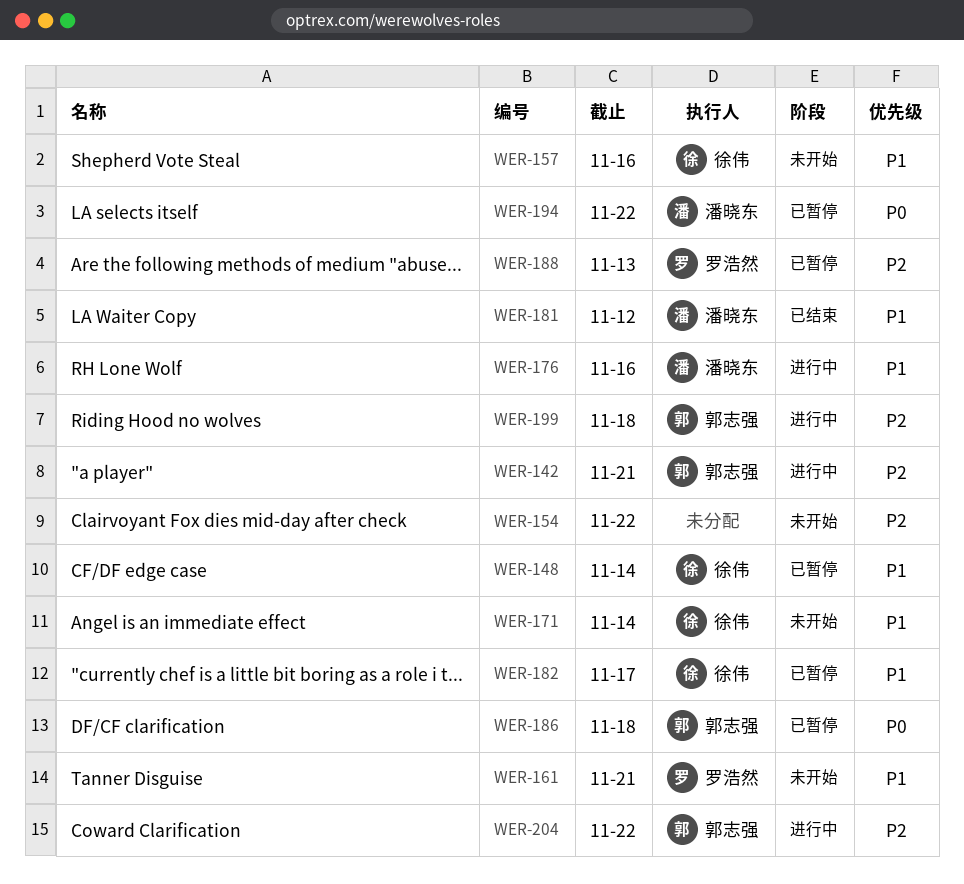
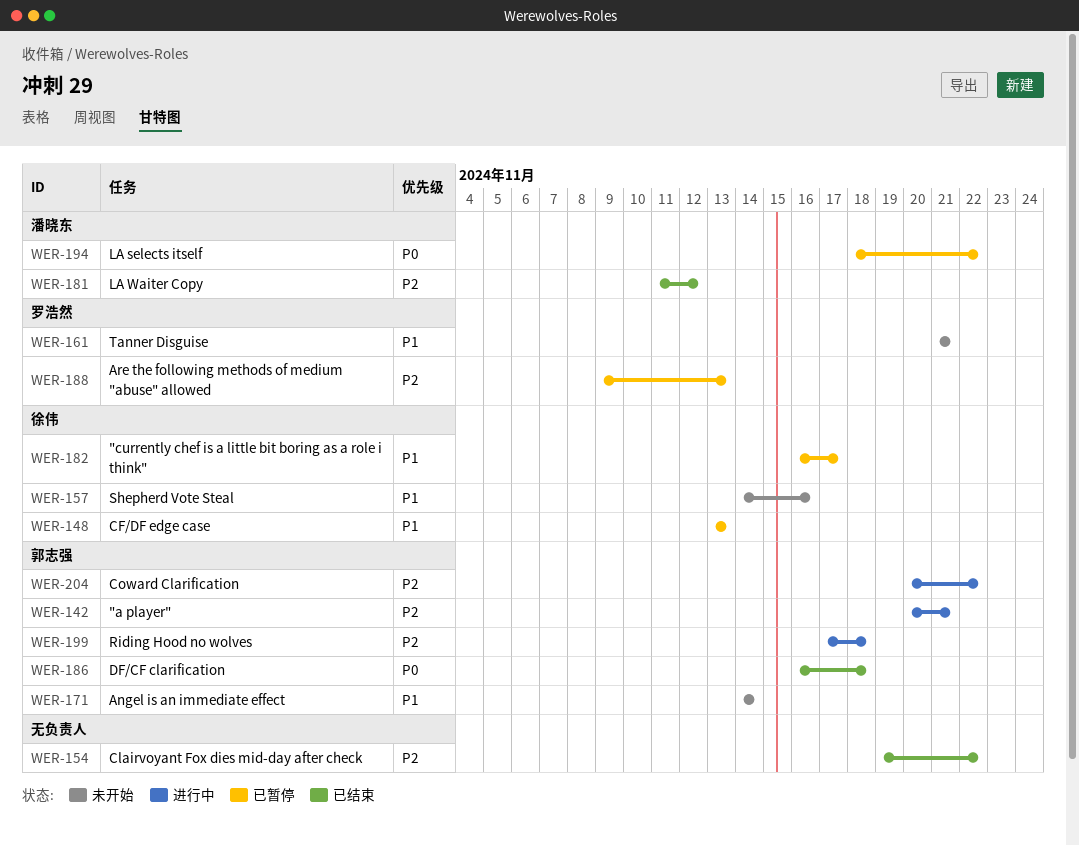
WER-148, due: Nov 14 -> Nov 13
WER-154, status: 未开始 -> 已结束
WER-171, owner: 徐伟 -> 郭志强
WER-176: present -> none
WER-181, priority: P1 -> P2
WER-186, status: 已暂停 -> 已结束

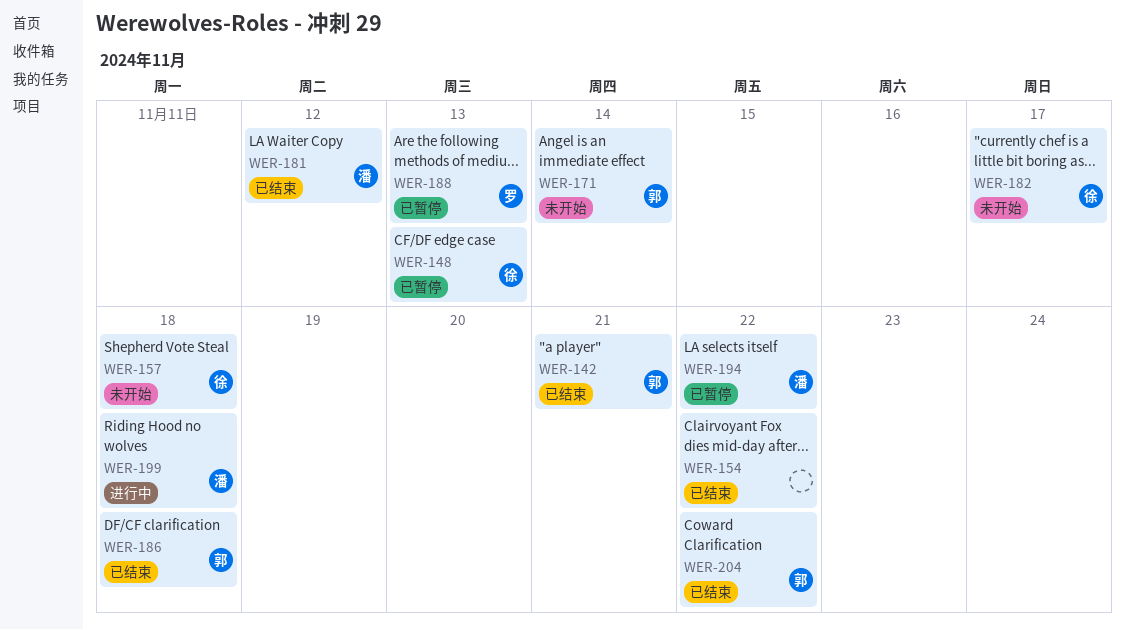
WER-142, status: 进行中 -> 已结束
WER-157, due: Nov 16 -> Nov 18
WER-161: present -> none
WER-182, status: 已暂停 -> 未开始
WER-199, owner: 郭志强 -> 潘晓东
WER-204, status: 进行中 -> 已结束

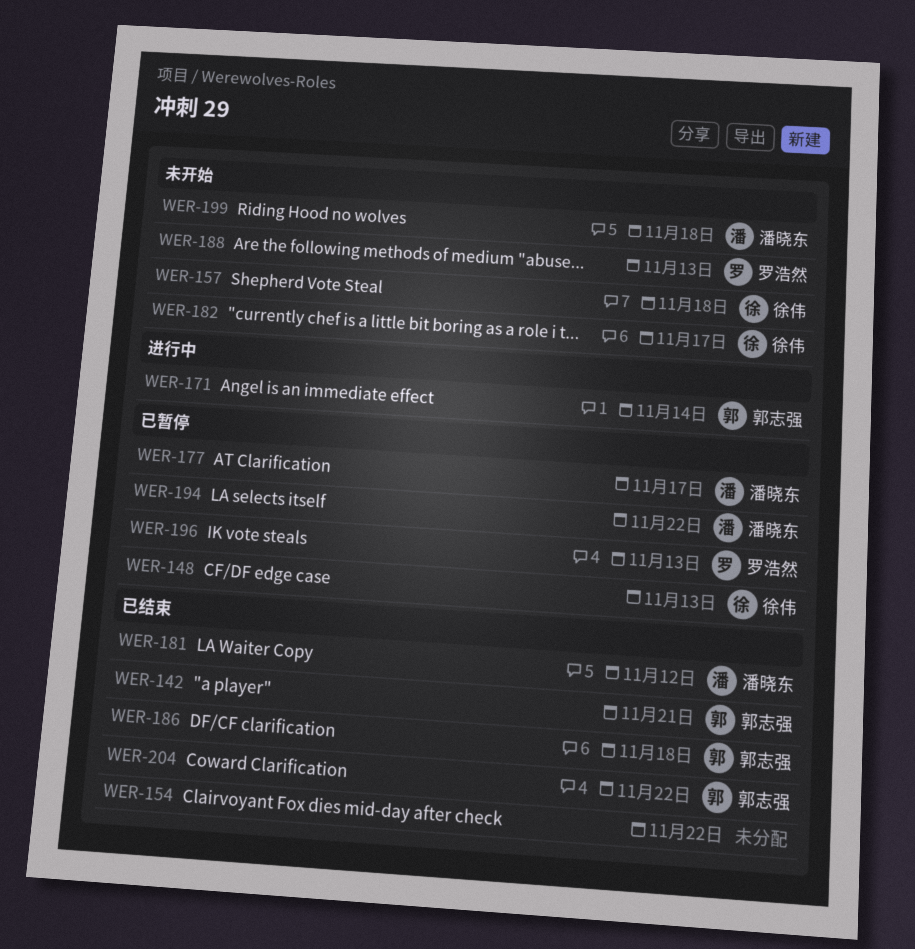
WER-171, status: 未开始 -> 进行中
WER-177: none -> present
WER-188, status: 已暂停 -> 未开始
WER-196: none -> present
WER-199, status: 进行中 -> 未开始

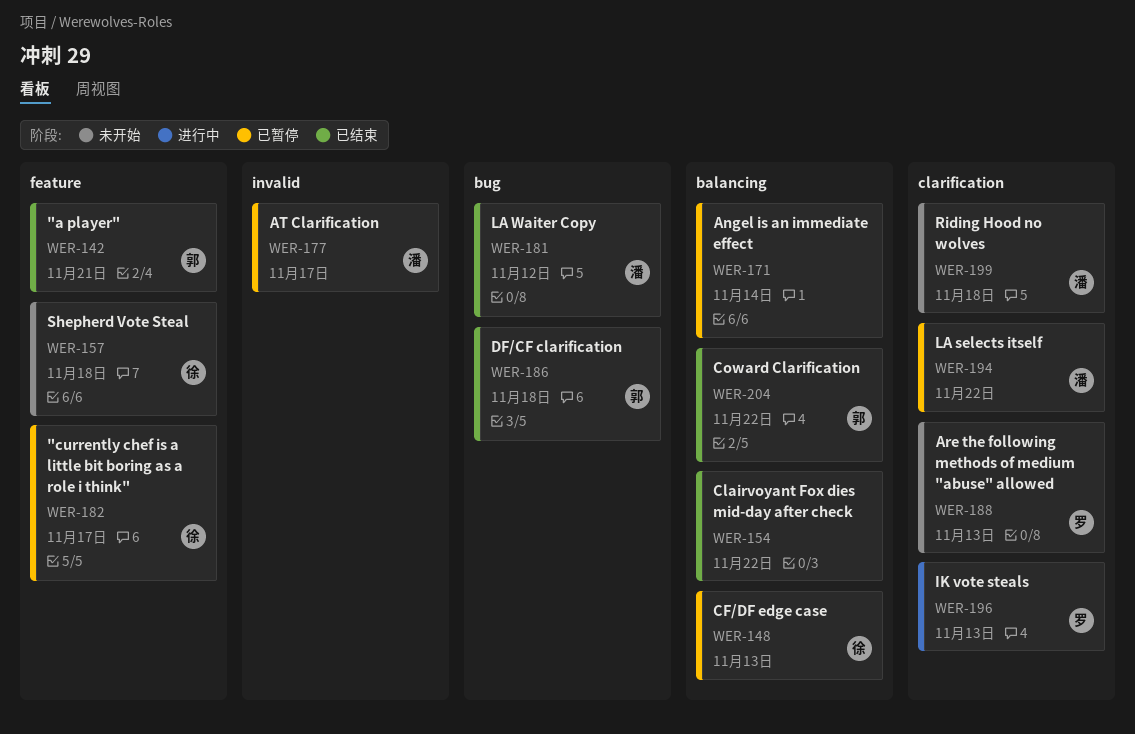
WER-171, status: 进行中 -> 已暂停
WER-171, owner: 郭志强 -> none
WER-182, status: 未开始 -> 已暂停
WER-196, status: 已暂停 -> 进行中

